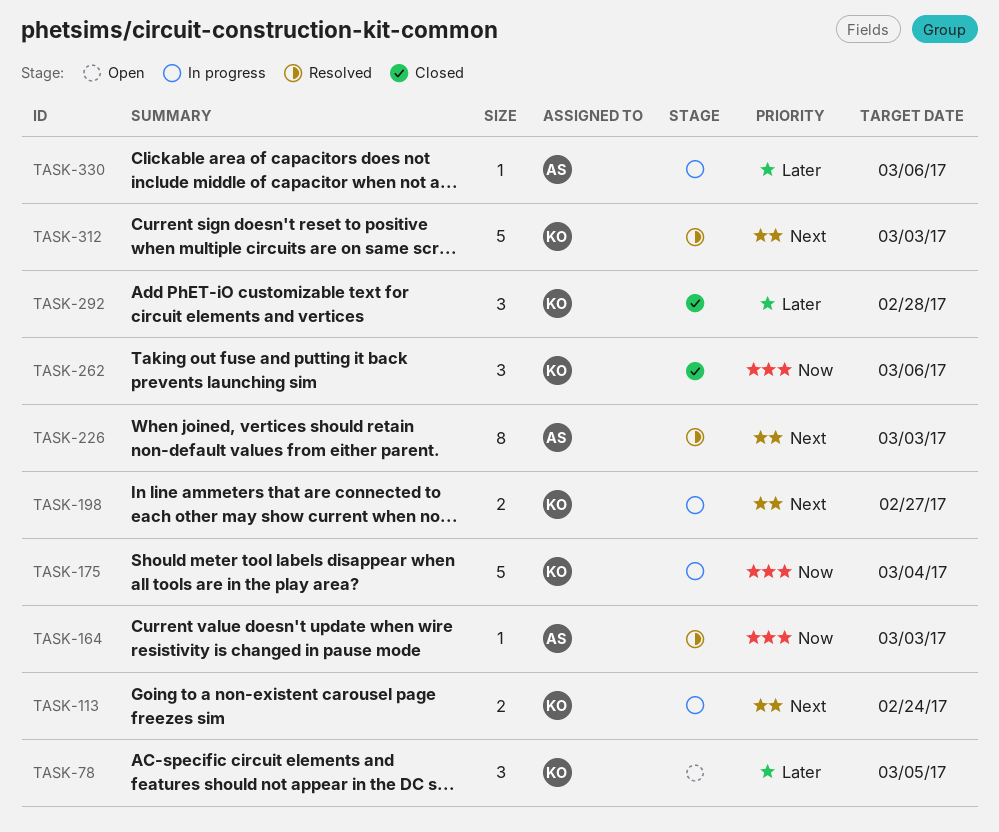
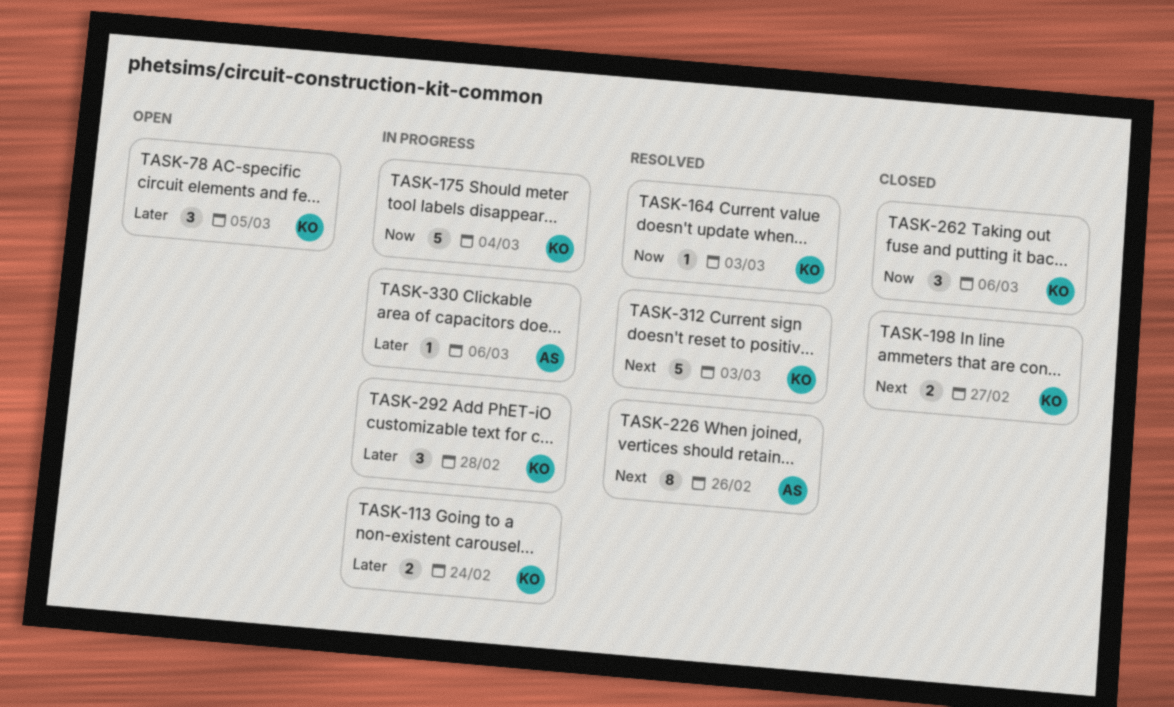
TASK-113, priority: Next -> Later
TASK-164, owner: AS -> KO
TASK-198, status: In progress -> Closed
TASK-226, due: Mar 3 -> Feb 26
TASK-292, status: Closed -> In progress

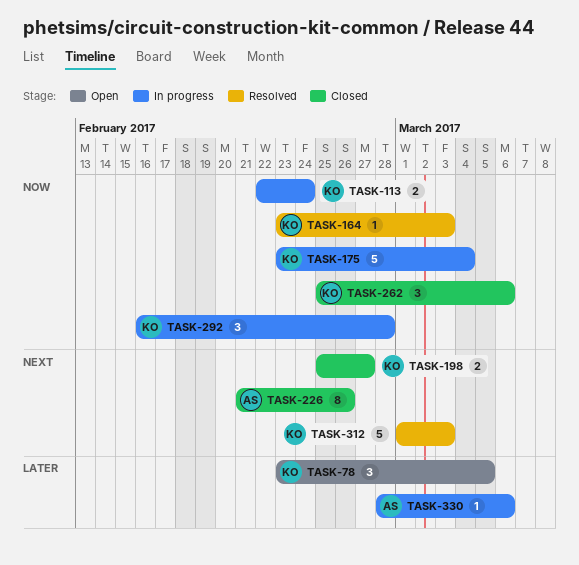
TASK-113, priority: Later -> Now
TASK-226, status: Resolved -> Closed
TASK-292, priority: Later -> Now

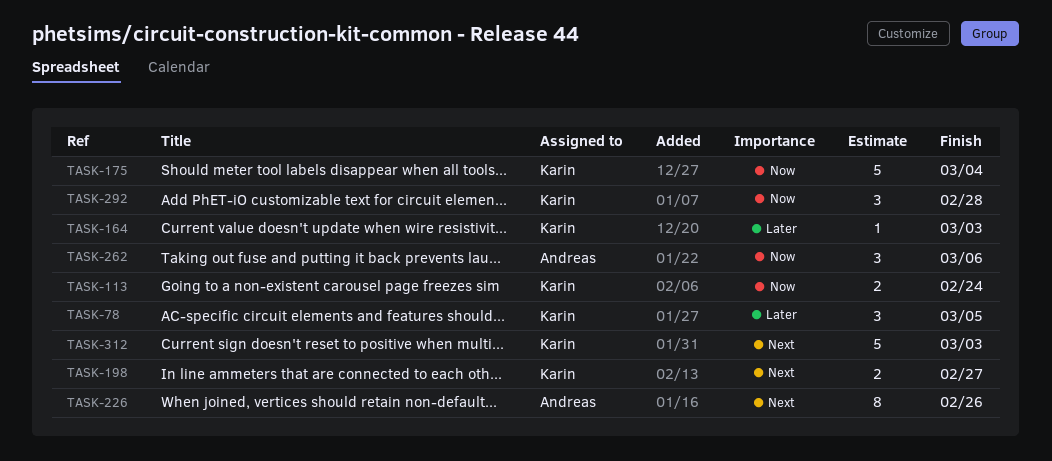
TASK-164, priority: Now -> Later
TASK-262, owner: Karin -> Andreas
TASK-330: present -> none

